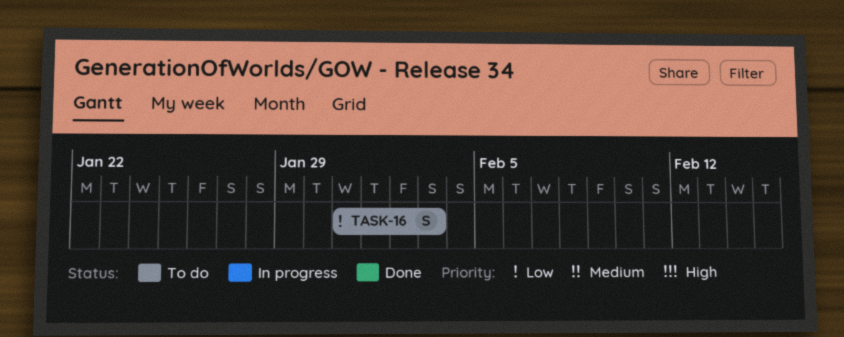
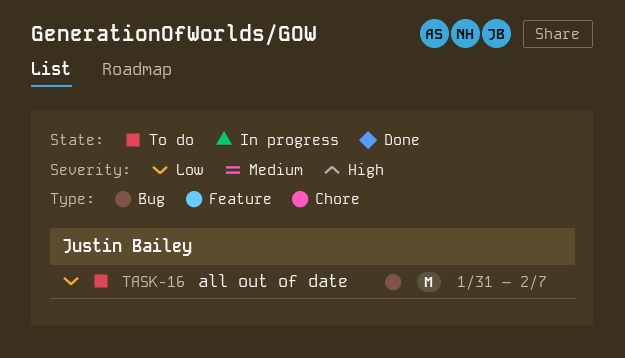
TASK-16, estimate: S -> M
TASK-16, due: Feb 3 -> Feb 7

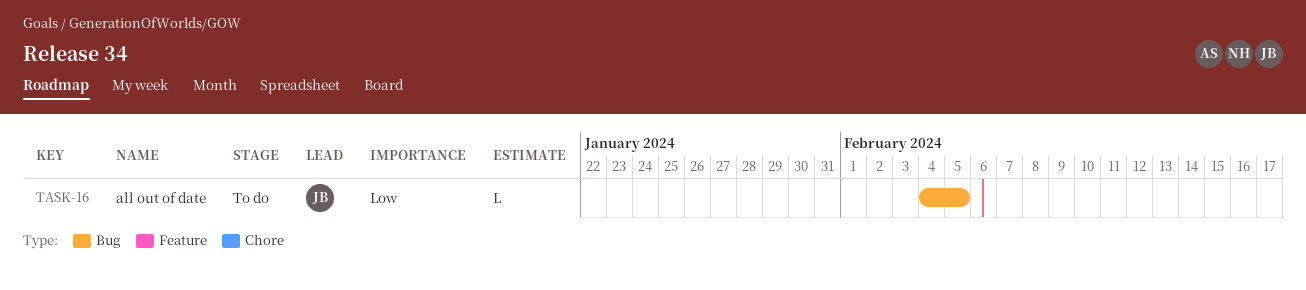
TASK-16, estimate: M -> L
TASK-16, start: Jan 31 -> Feb 4
TASK-16, due: Feb 7 -> Feb 5

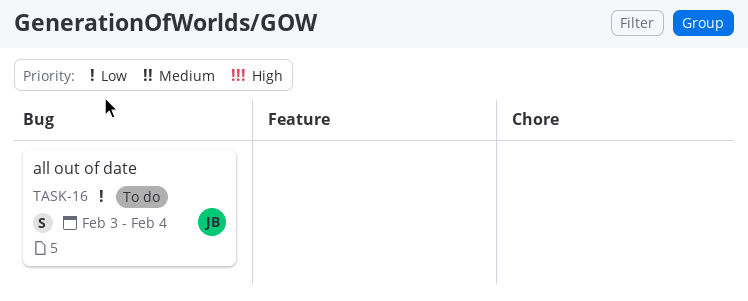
TASK-16, estimate: L -> S
TASK-16, start: Feb 4 -> Feb 3
TASK-16, due: Feb 5 -> Feb 4

